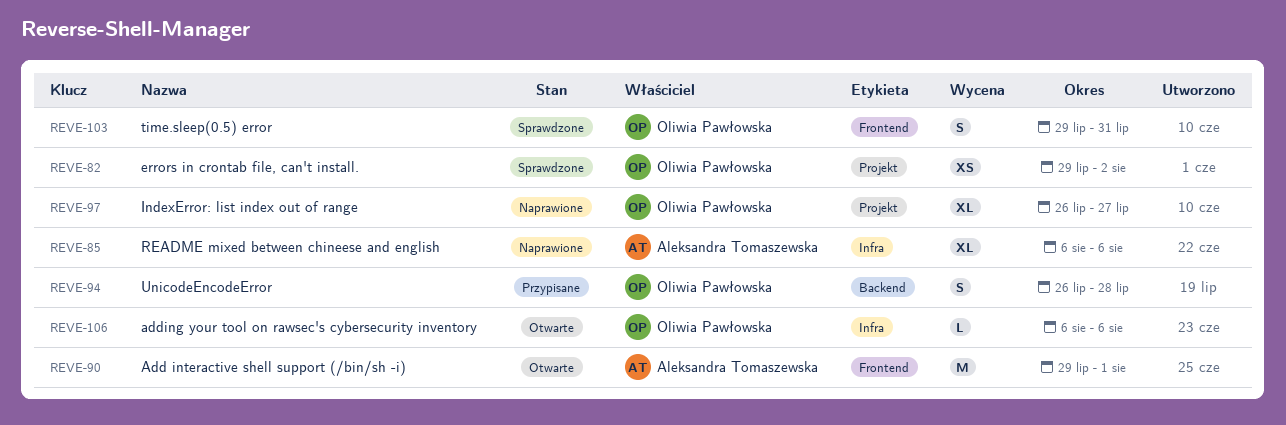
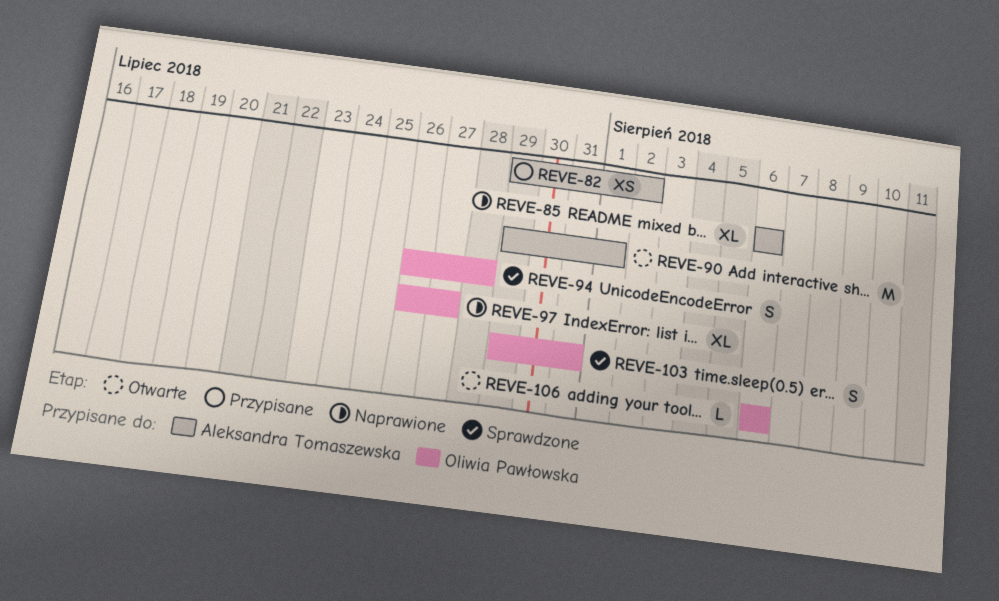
REVE-82, status: Sprawdzone -> Przypisane
REVE-82, owner: Oliwia Pawłowska -> Aleksandra Tomaszewska
REVE-94, status: Przypisane -> Sprawdzone

